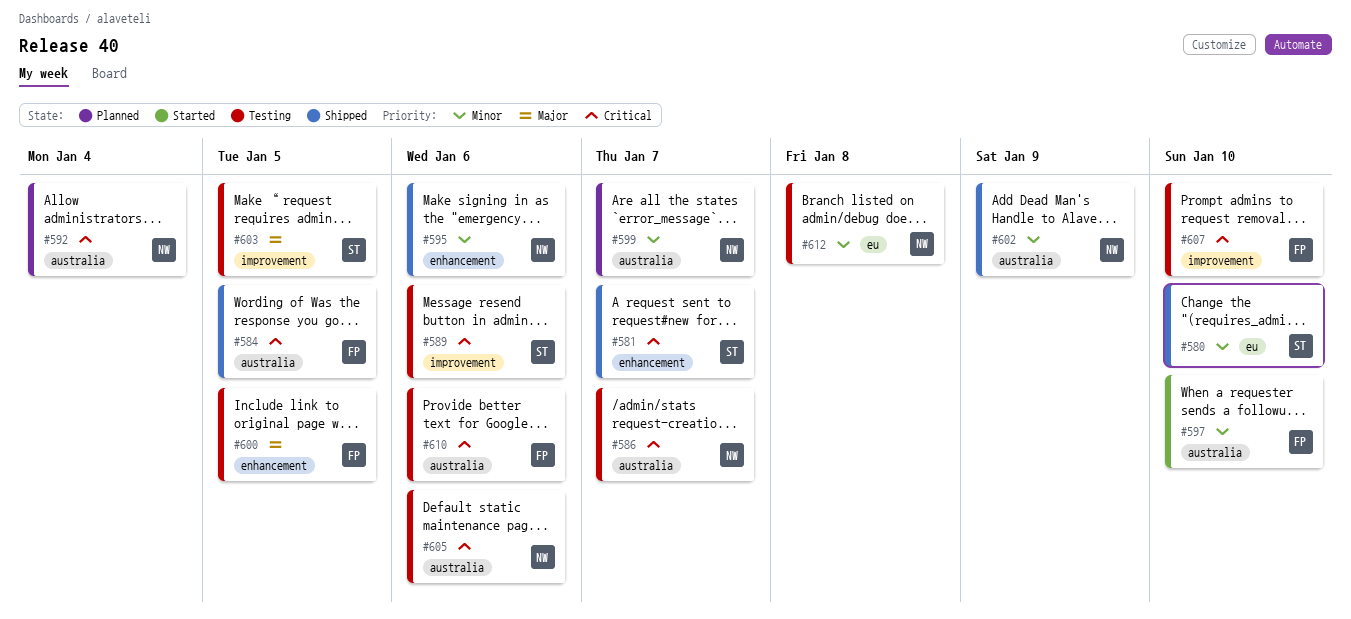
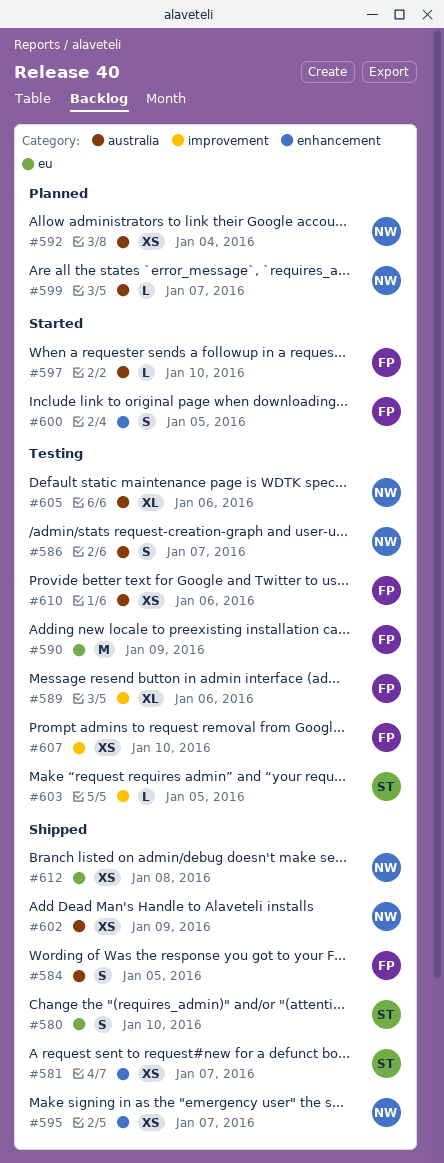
#589, owner: ST -> FP
#590: none -> present
#595, due: Jan 6 -> Jan 7
#600, status: Testing -> Started
#612, status: Testing -> Shipped

